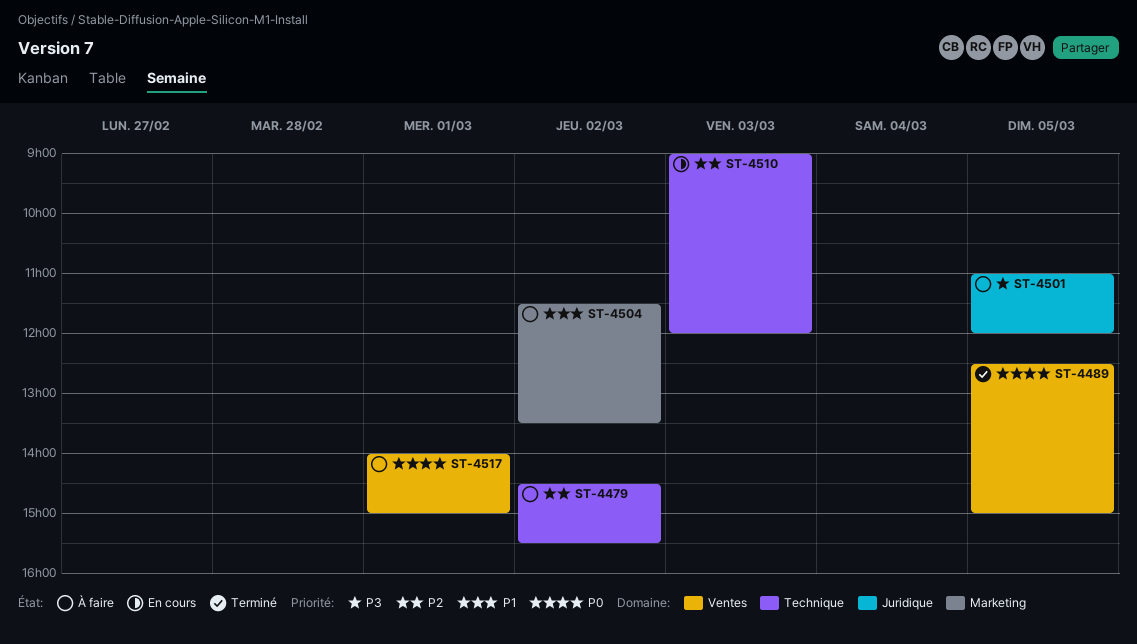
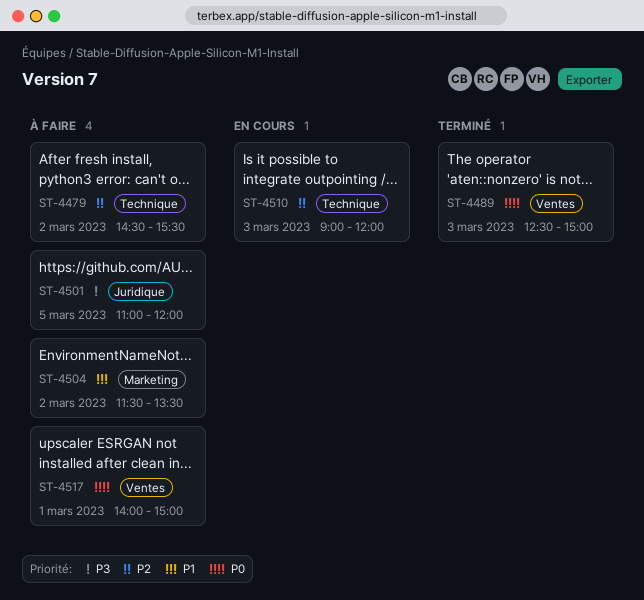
ST-4489, day: Mar 5 -> Mar 3

